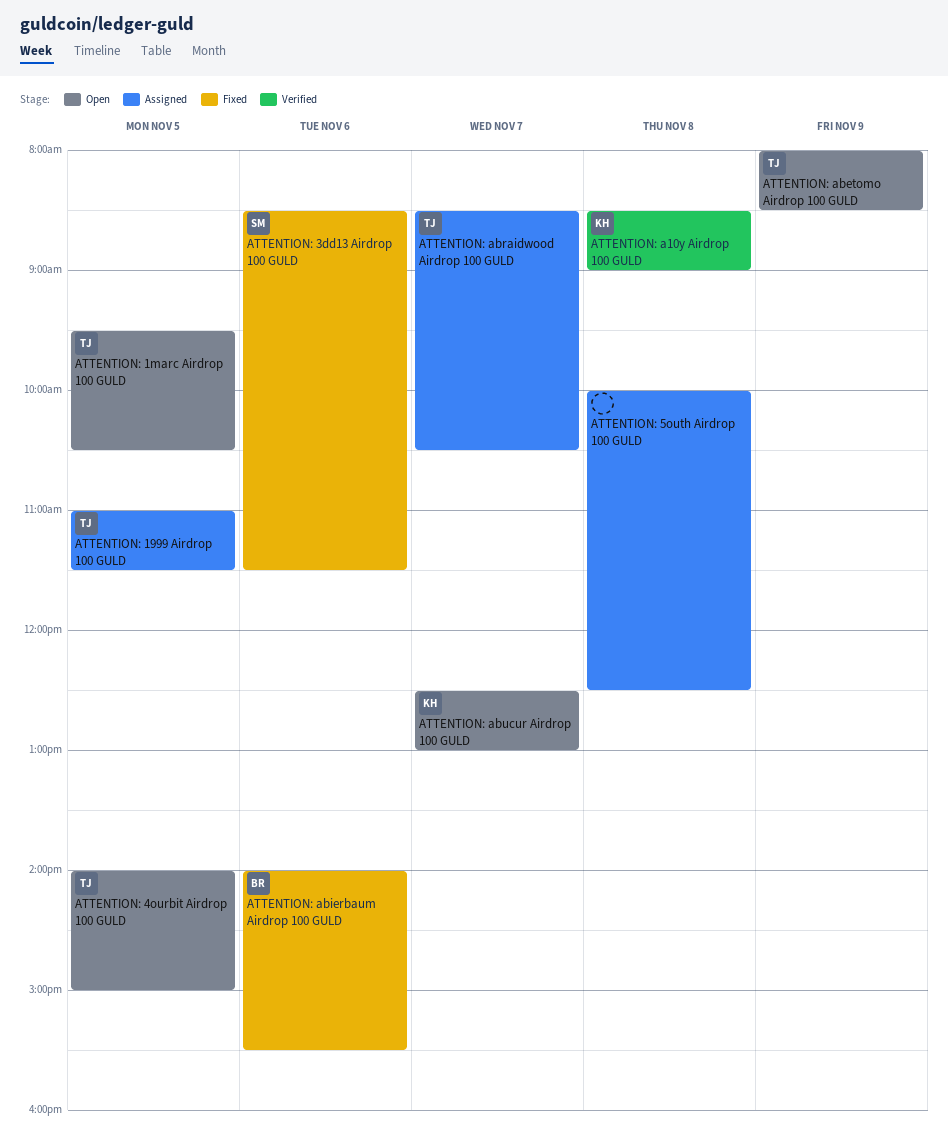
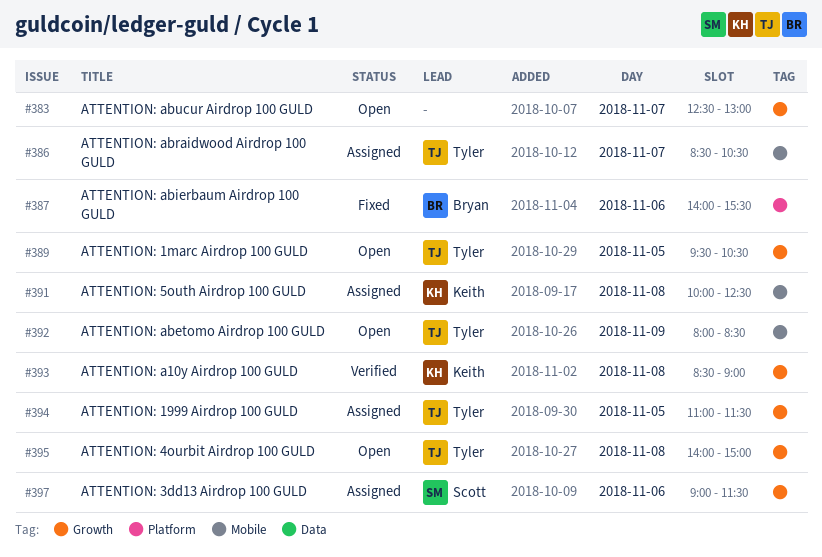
ATTENTION: 3dd13 Airdrop 100 GULD, status: Fixed -> Assigned
ATTENTION: 3dd13 Airdrop 100 GULD, begins: 08:30 -> 09:00
ATTENTION: 4ourbit Airdrop 100 GULD, day: Nov 5 -> Nov 8
ATTENTION: 5outh Airdrop 100 GULD, owner: none -> Keith
ATTENTION: abucur Airdrop 100 GULD, owner: Keith -> none

